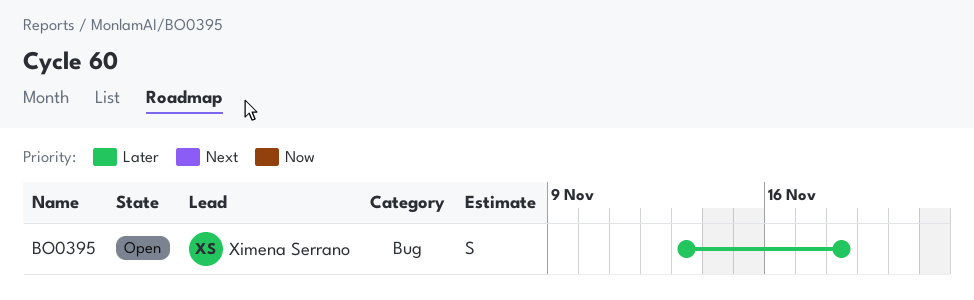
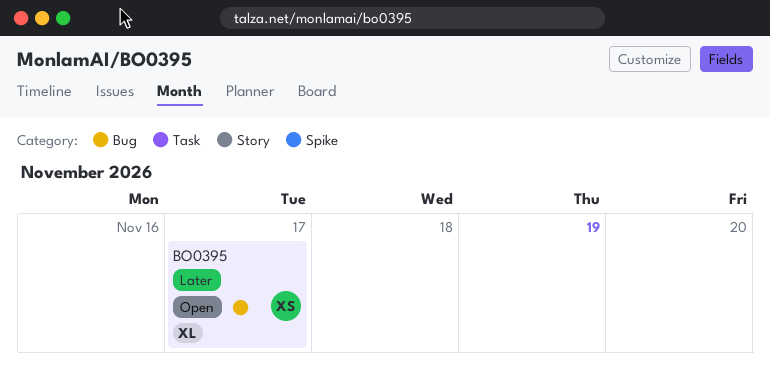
BO0395, estimate: S -> XL
BO0395, due: Nov 18 -> Nov 17

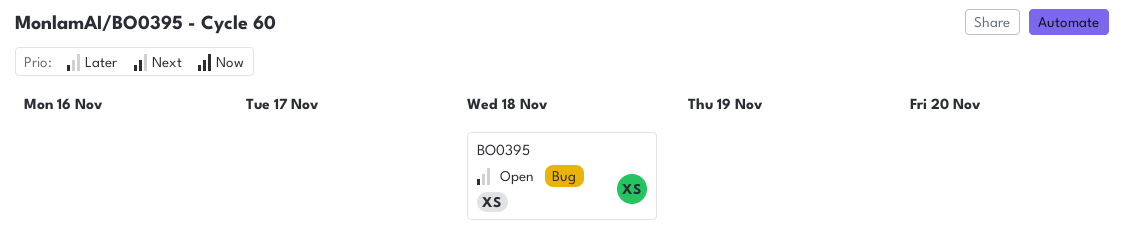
BO0395, estimate: XL -> XS
BO0395, due: Nov 17 -> Nov 18

